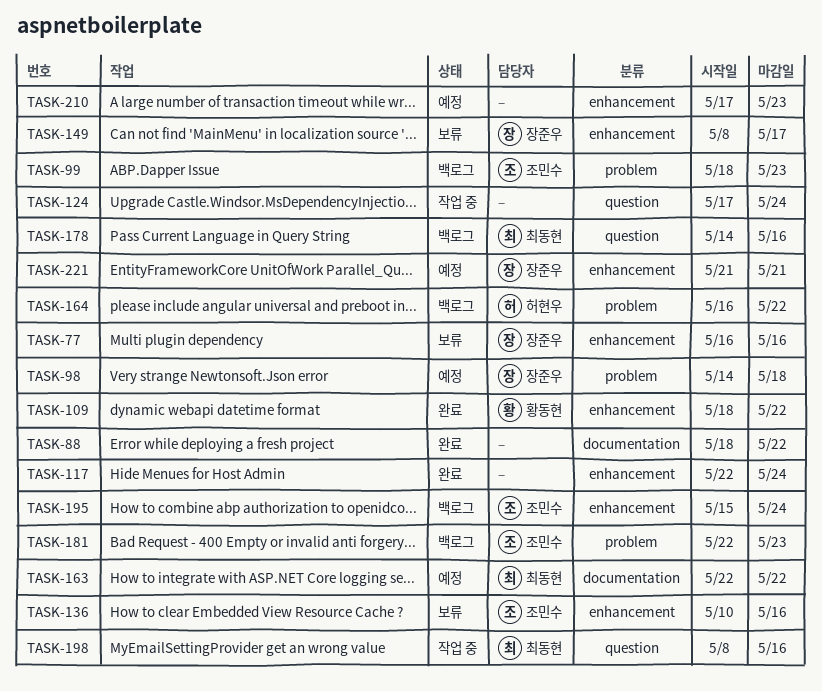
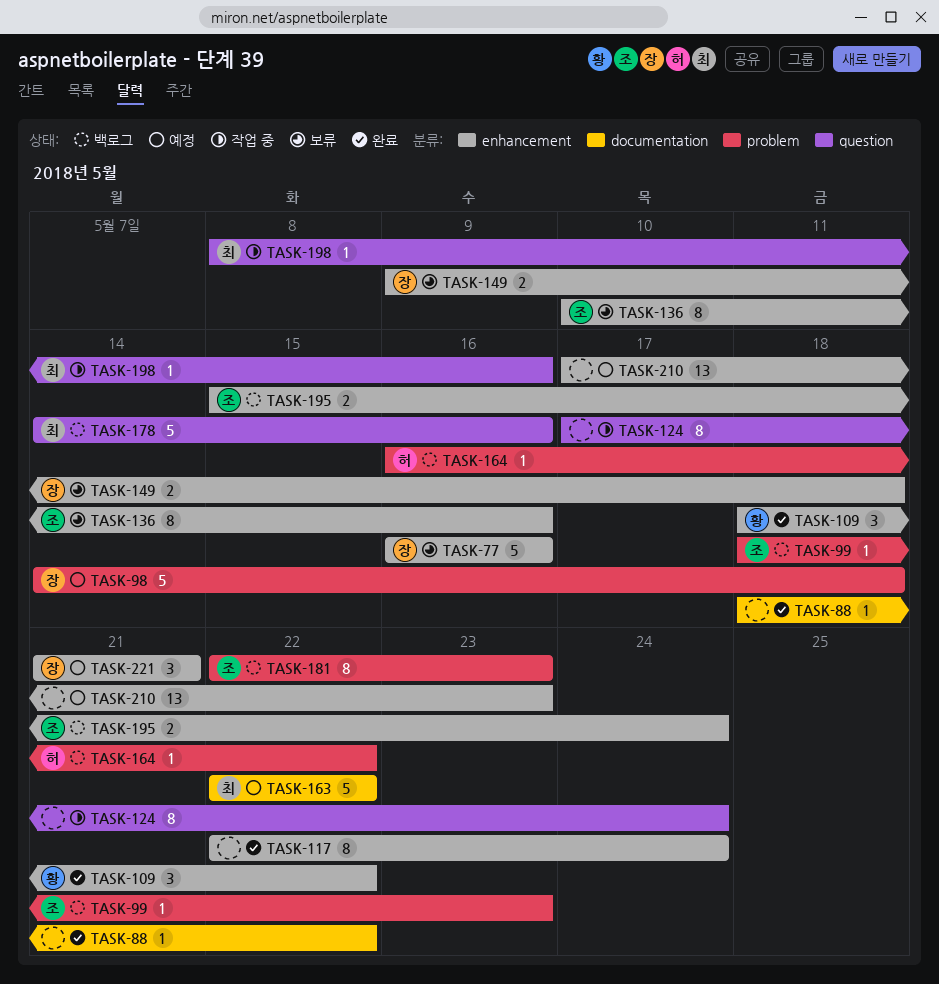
TASK-149, start: May 8 -> May 9
TASK-149, due: May 17 -> May 18

